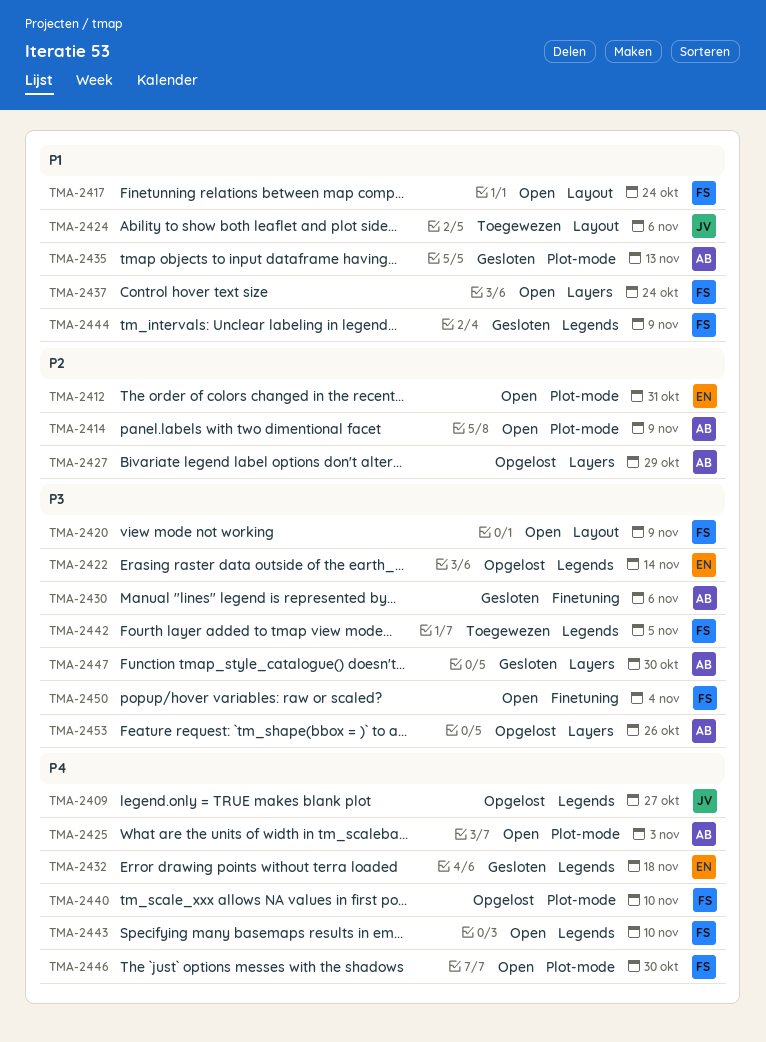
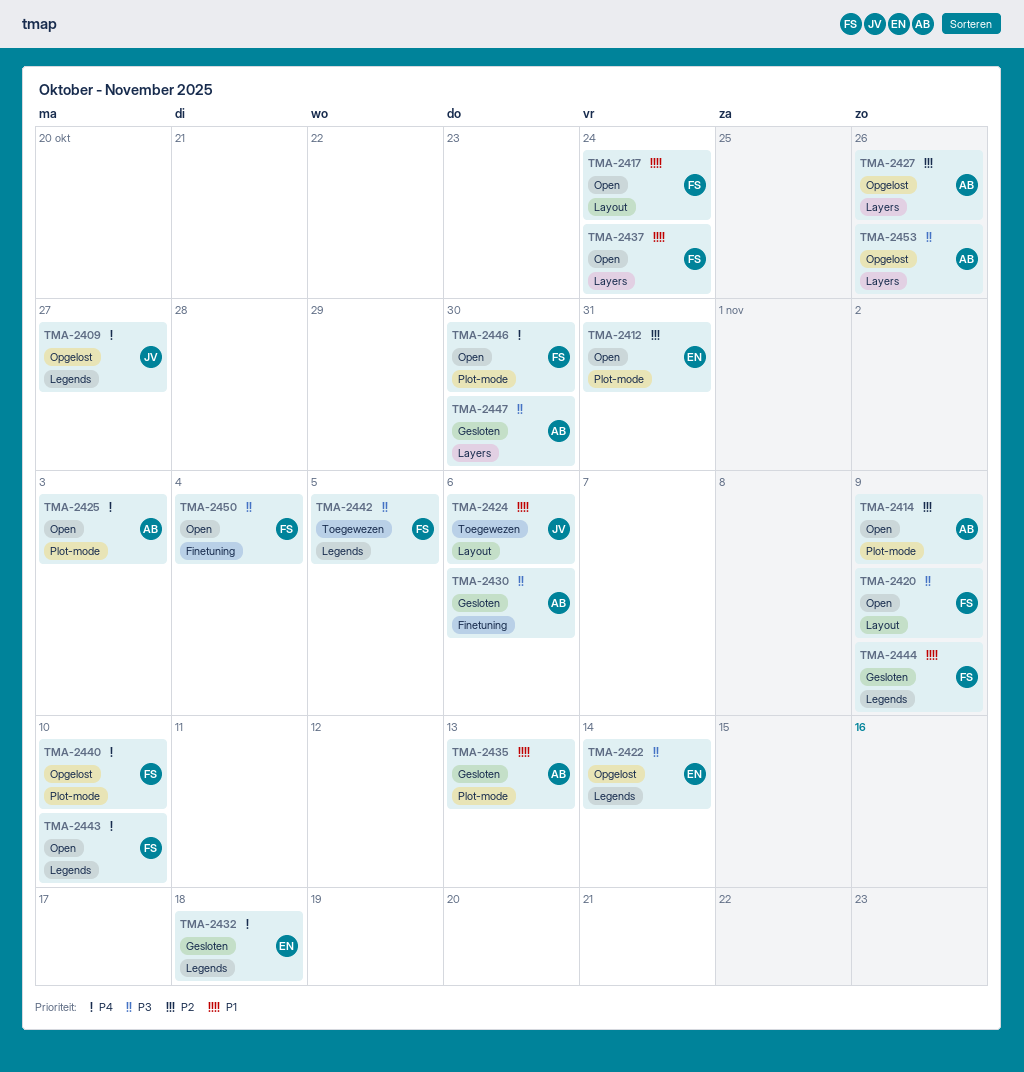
TMA-2427, due: Oct 29 -> Oct 26

